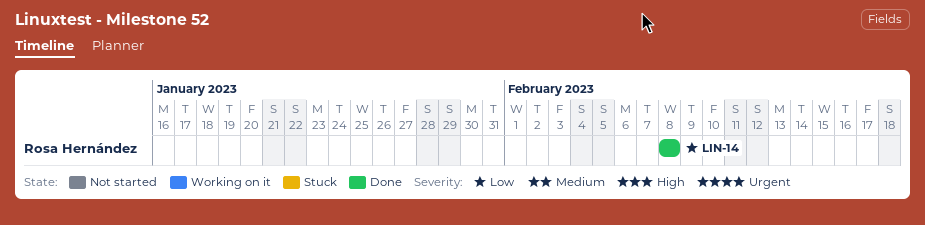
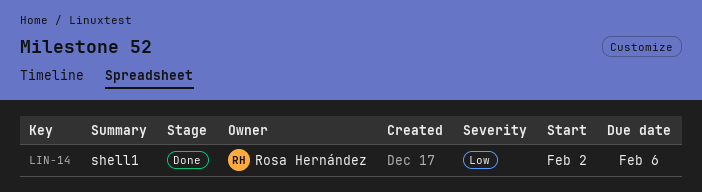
LIN-14, start: Feb 8 -> Feb 2
LIN-14, due: Feb 8 -> Feb 6

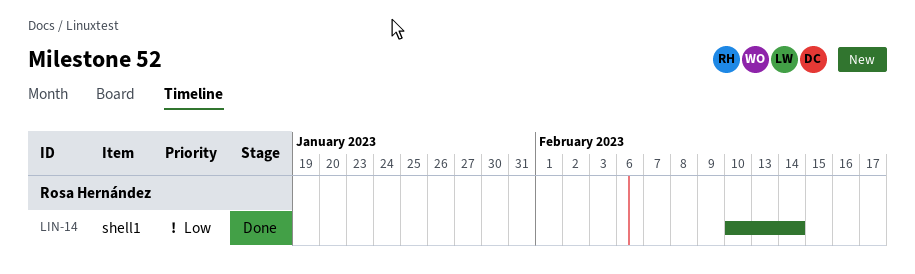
LIN-14, start: Feb 2 -> Feb 10
LIN-14, due: Feb 6 -> Feb 14

